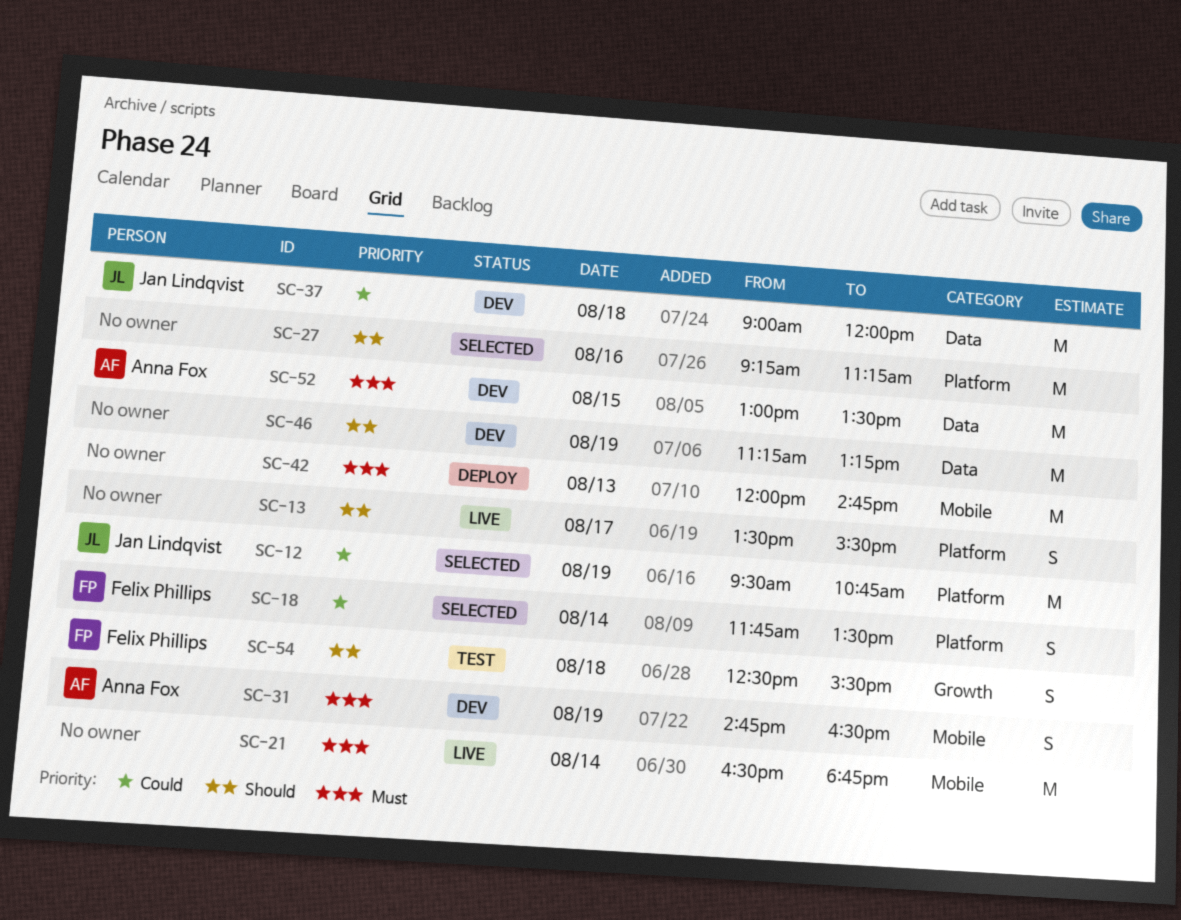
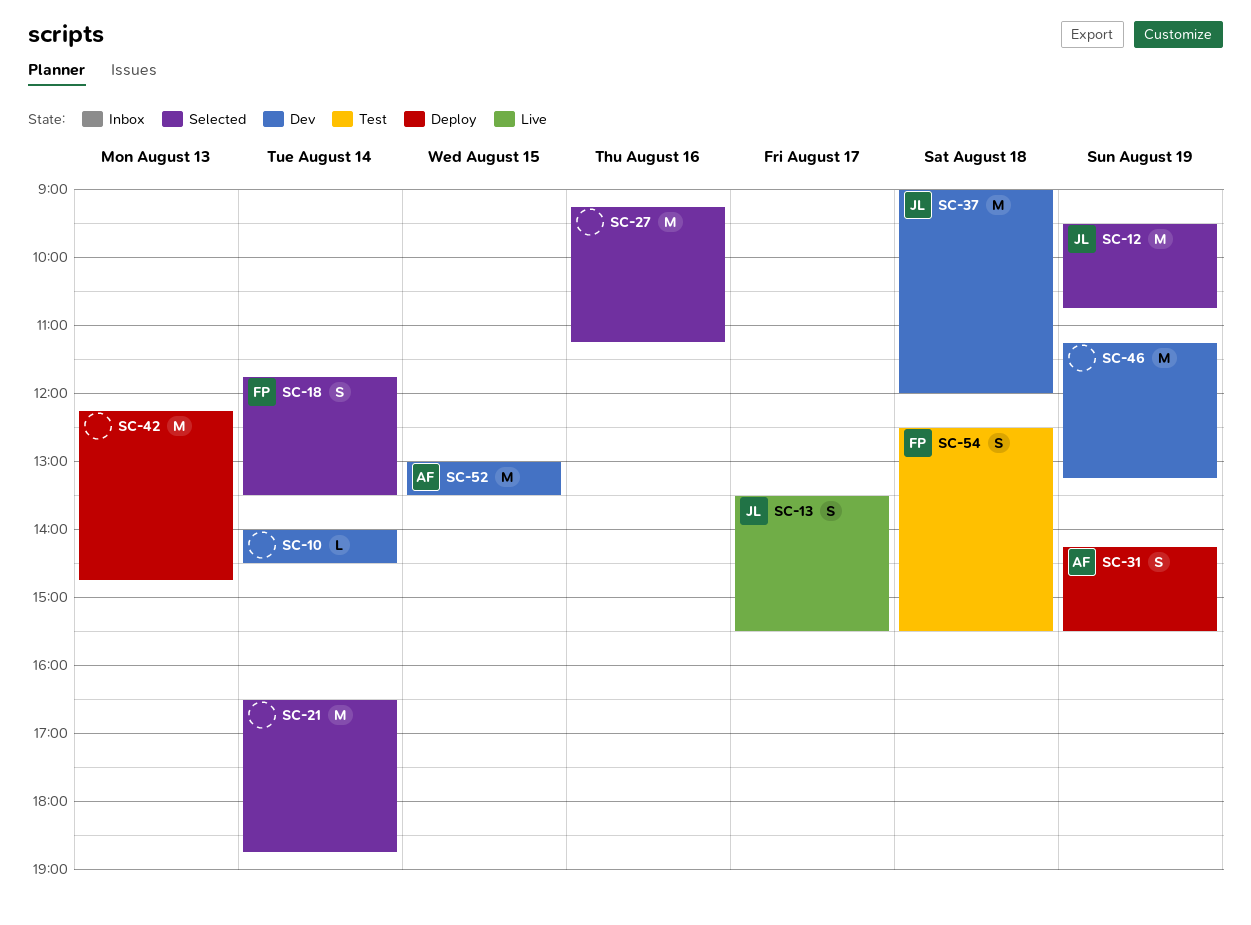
SC-10: none -> present
SC-13, owner: none -> Jan Lindqvist
SC-21, status: Live -> Selected
SC-31, status: Dev -> Deploy
SC-31, begins: 14:45 -> 14:15
SC-31, ends: 16:30 -> 15:30
SC-42, begins: 12:00 -> 12:15

